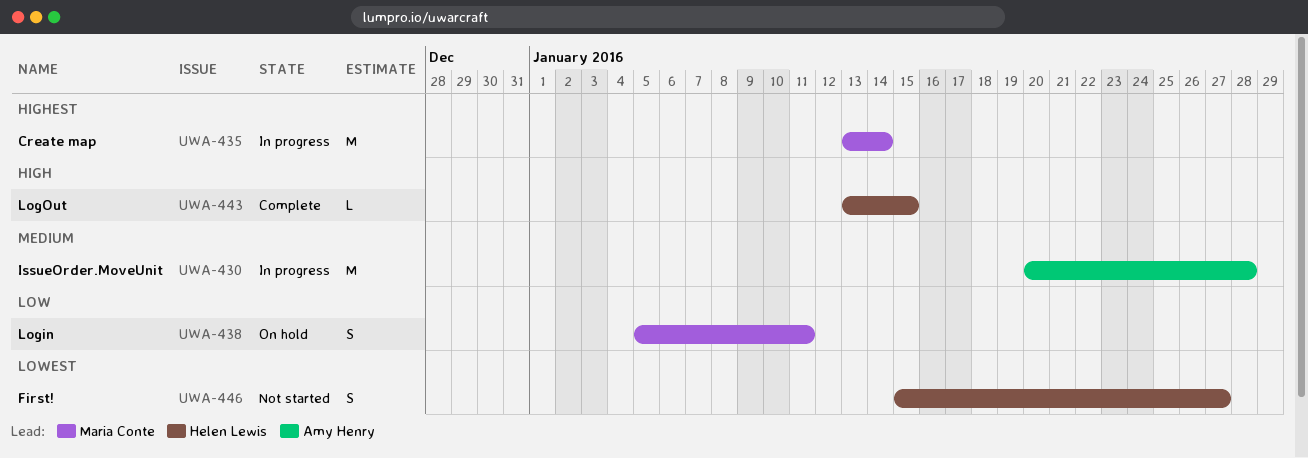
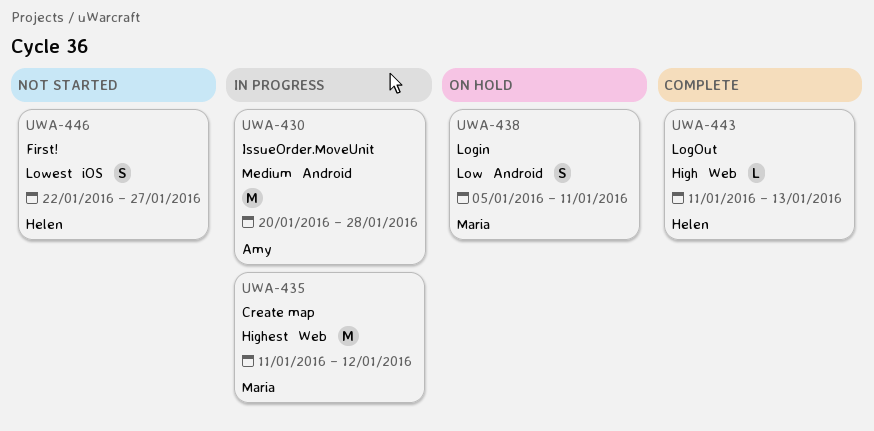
UWA-435, start: Jan 13 -> Jan 11
UWA-435, due: Jan 14 -> Jan 12
UWA-443, start: Jan 13 -> Jan 11
UWA-443, due: Jan 15 -> Jan 13
UWA-446, start: Jan 15 -> Jan 22

